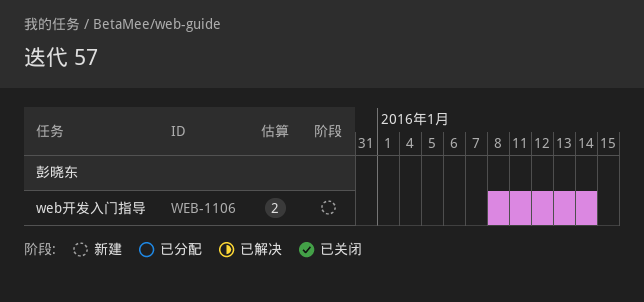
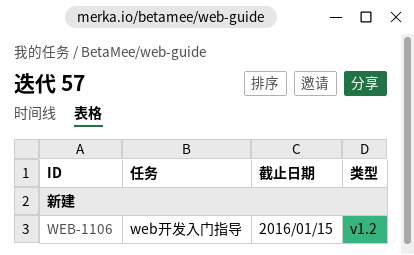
WEB-1106, due: Jan 14 -> Jan 15

